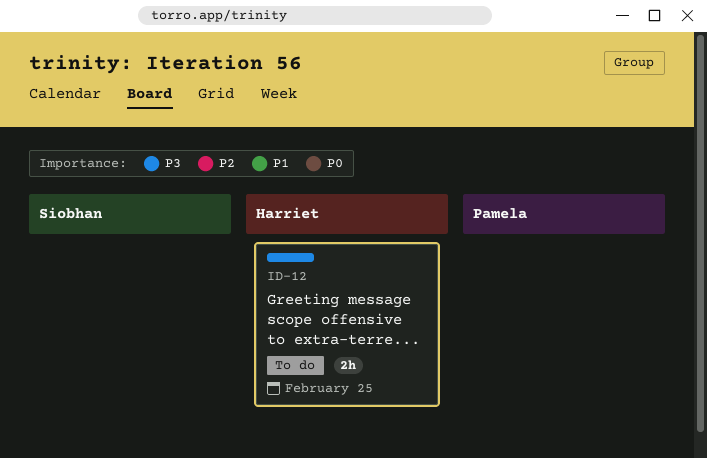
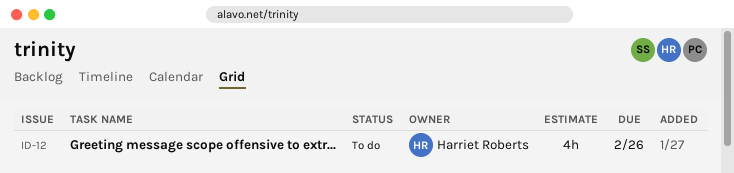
ID-12, estimate: 2h -> 4h
ID-12, due: Feb 25 -> Feb 26

